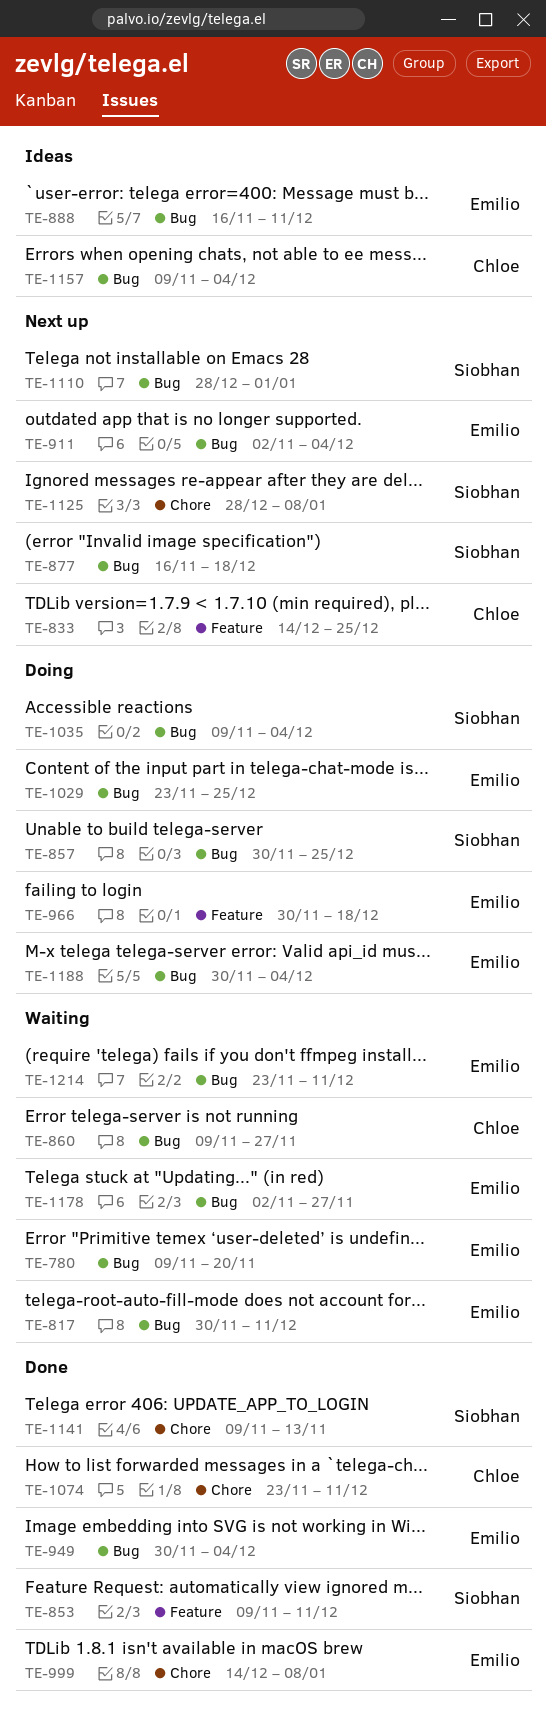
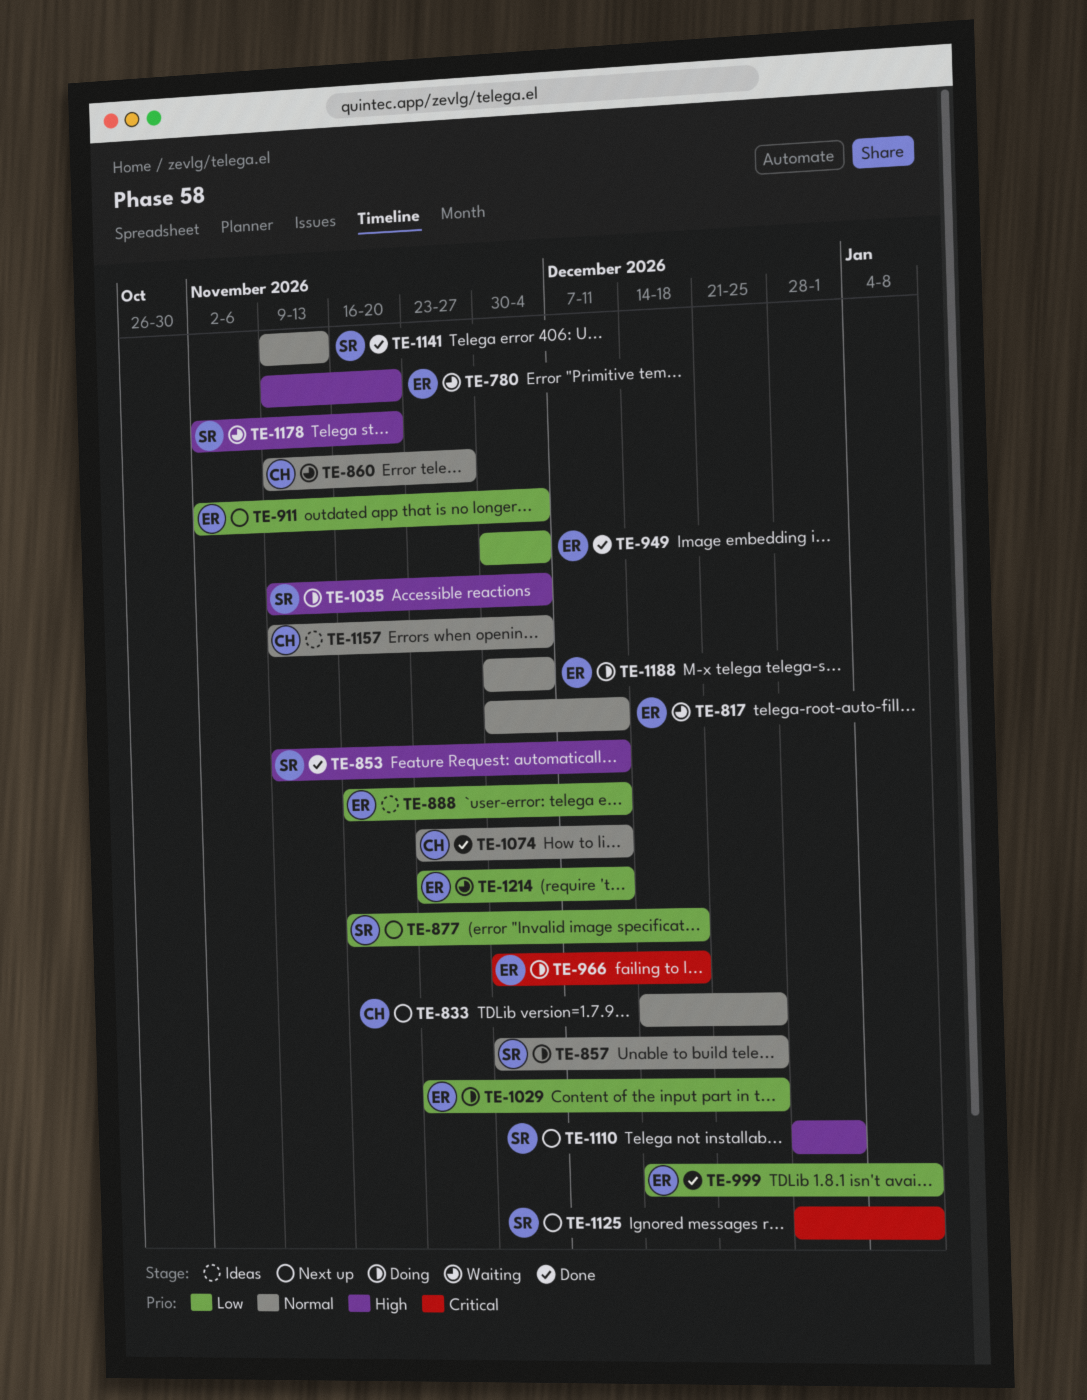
TE-1178, owner: Emilio -> Siobhan
TE-1178, due: Nov 27 -> Nov 20

